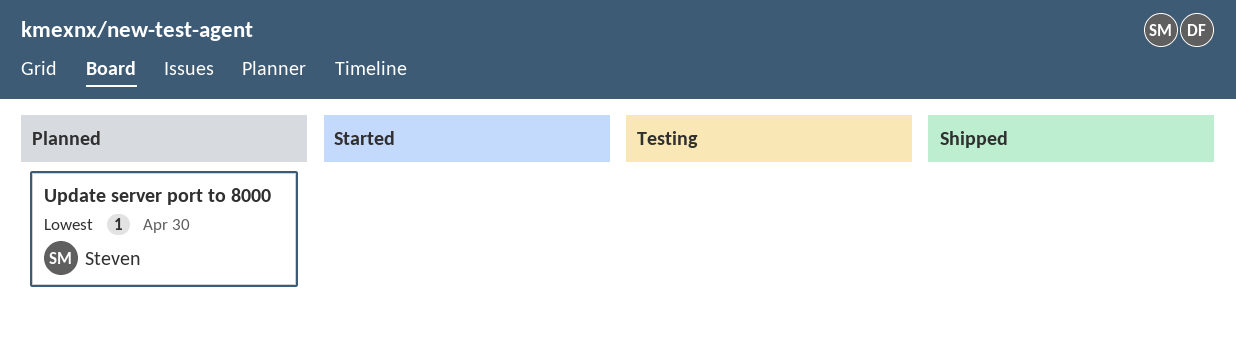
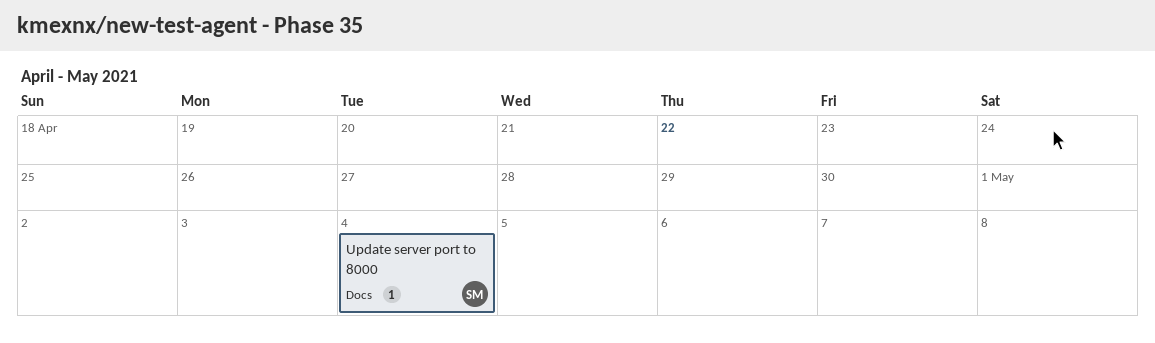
Update server port to 8000, due: Apr 30 -> May 4

